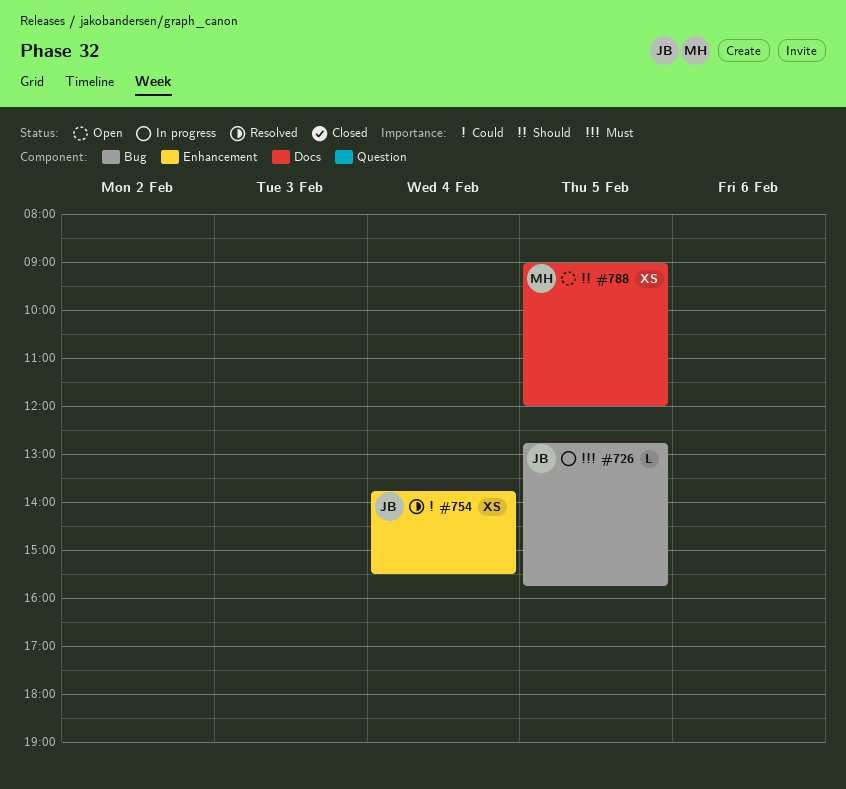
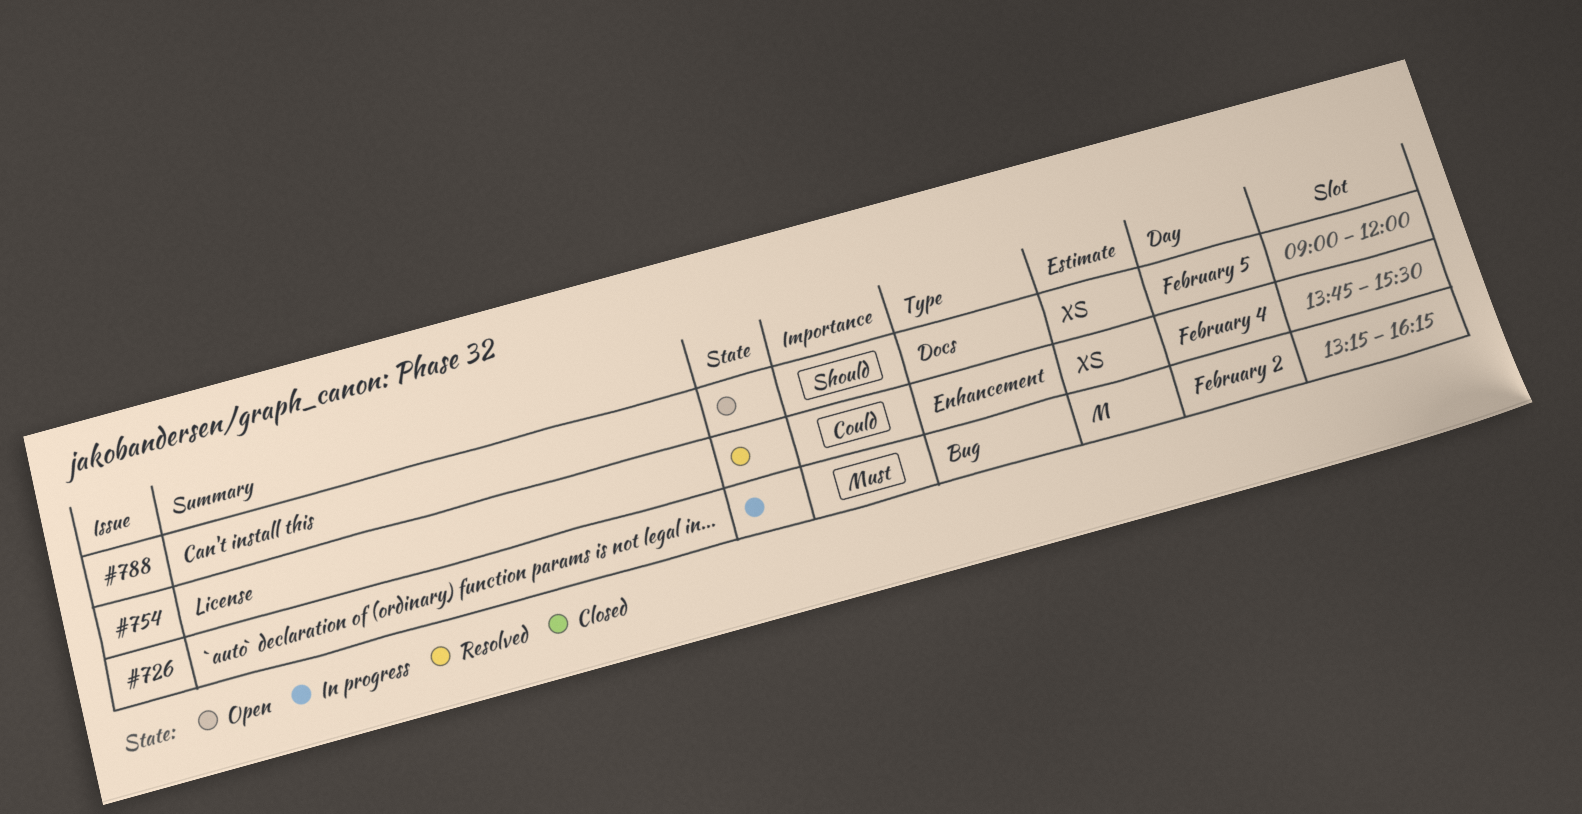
#726, estimate: L -> M
#726, day: Feb 5 -> Feb 2
#726, begins: 12:45 -> 13:15
#726, ends: 15:45 -> 16:15

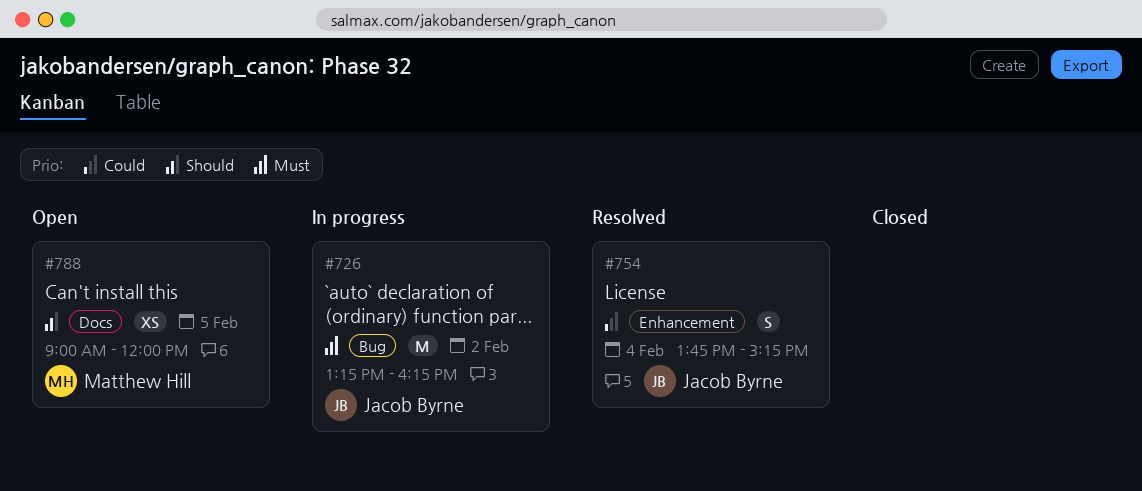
#754, estimate: XS -> S
#754, ends: 15:30 -> 15:15

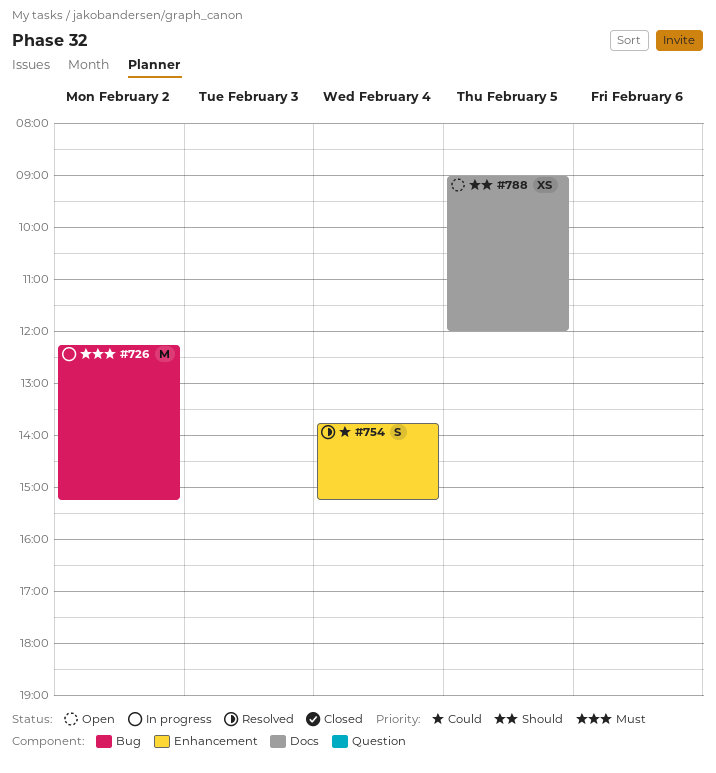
#726, begins: 13:15 -> 12:15
#726, ends: 16:15 -> 15:15

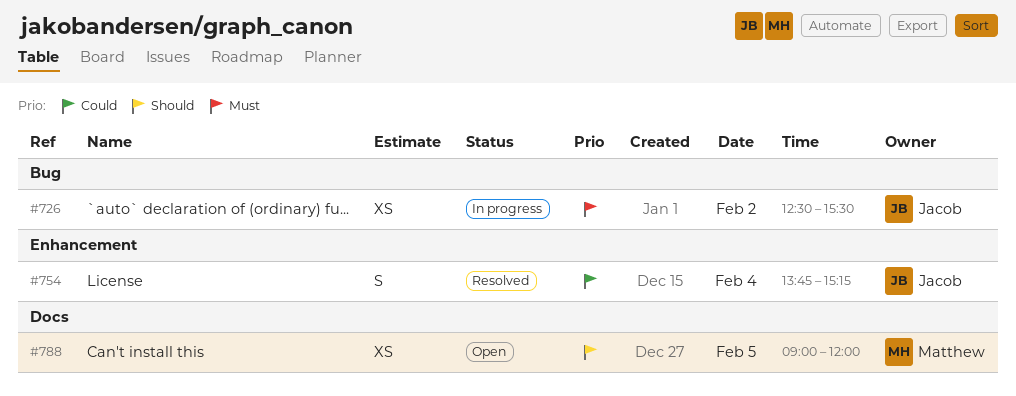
#726, estimate: M -> XS
#726, begins: 12:15 -> 12:30
#726, ends: 15:15 -> 15:30

